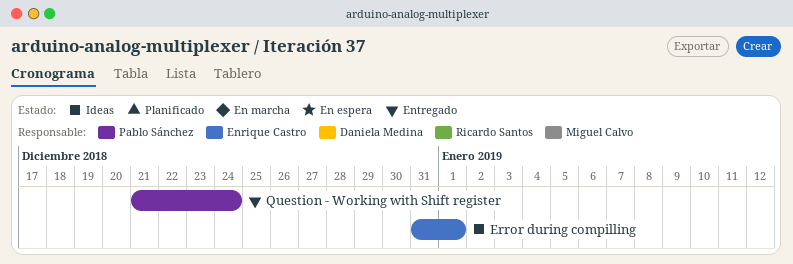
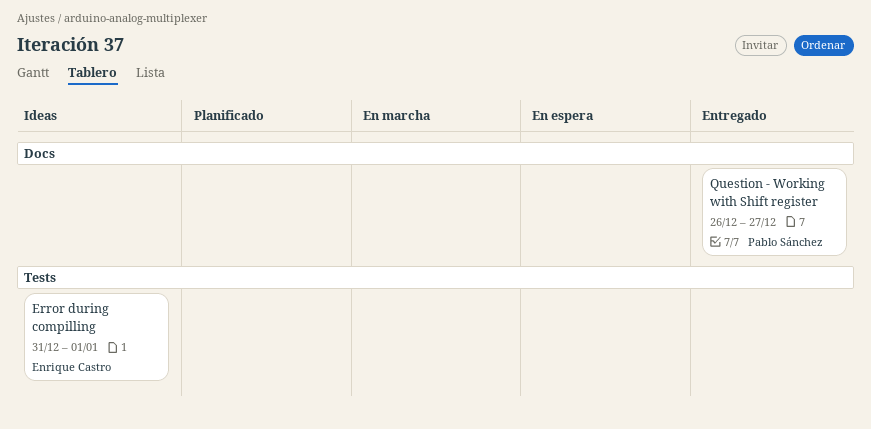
Question - Working with Shift register, start: Dec 21 -> Dec 26
Question - Working with Shift register, due: Dec 24 -> Dec 27

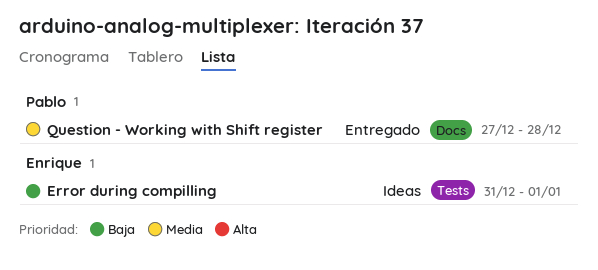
Question - Working with Shift register, start: Dec 26 -> Dec 27
Question - Working with Shift register, due: Dec 27 -> Dec 28

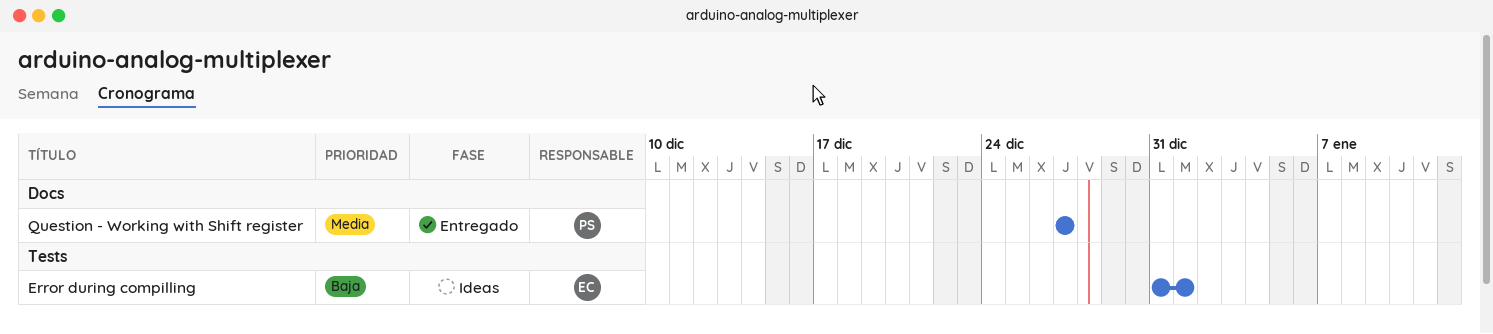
Question - Working with Shift register, due: Dec 28 -> Dec 27

